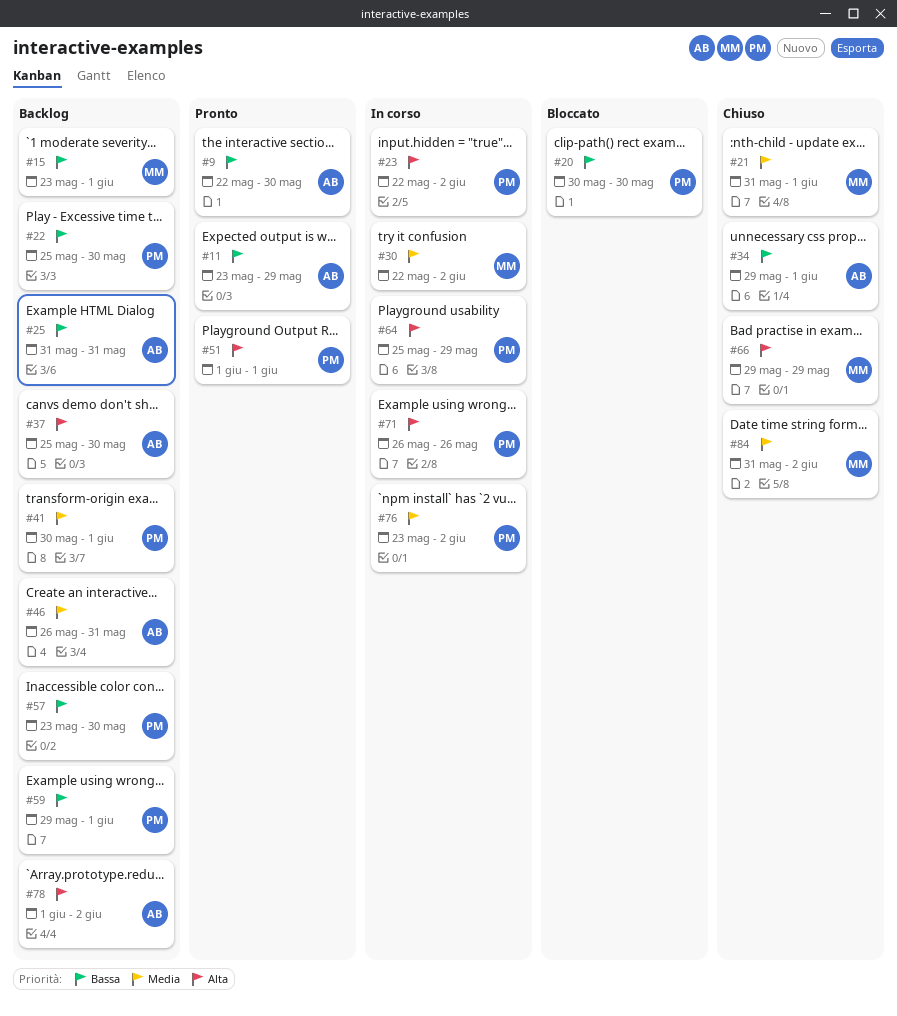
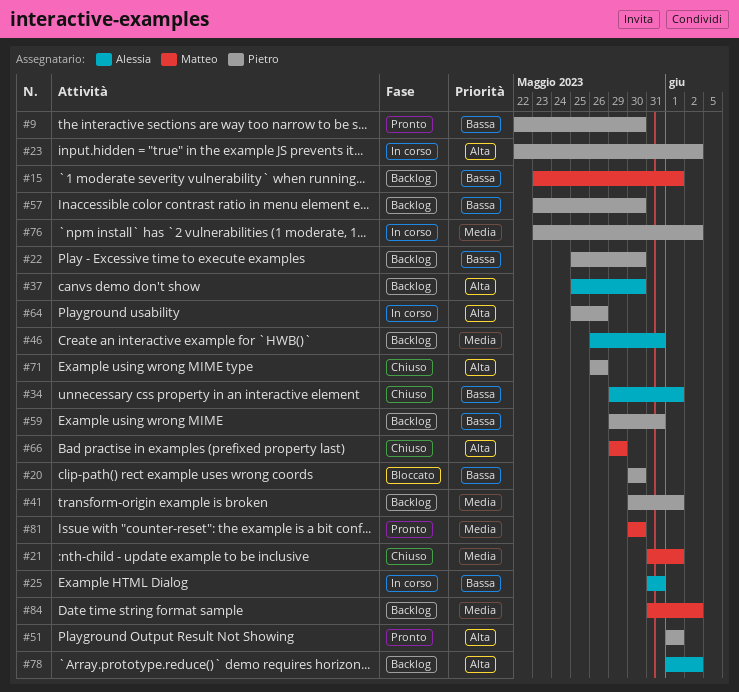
#9, owner: Alessia -> Pietro
#11: present -> none
#25, status: Backlog -> In corso
#30: present -> none
#59, due: Jun 1 -> May 31
#64, due: May 29 -> May 26
#71, status: In corso -> Chiuso
#81: none -> present
#84, status: Chiuso -> Backlog

